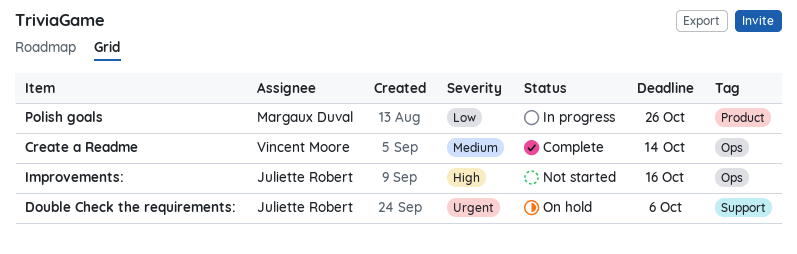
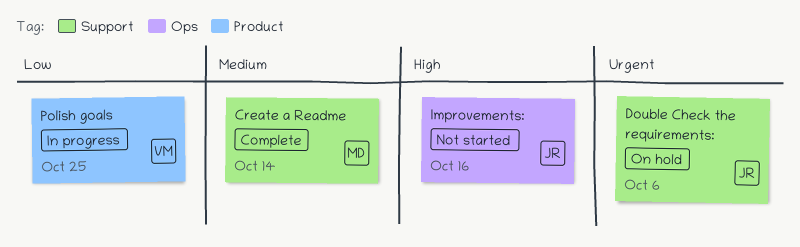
Create a Readme, owner: Vincent Moore -> Margaux Duval
Create a Readme, label: Ops -> Support
Polish goals, owner: Margaux Duval -> Vincent Moore
Polish goals, due: Oct 26 -> Oct 25

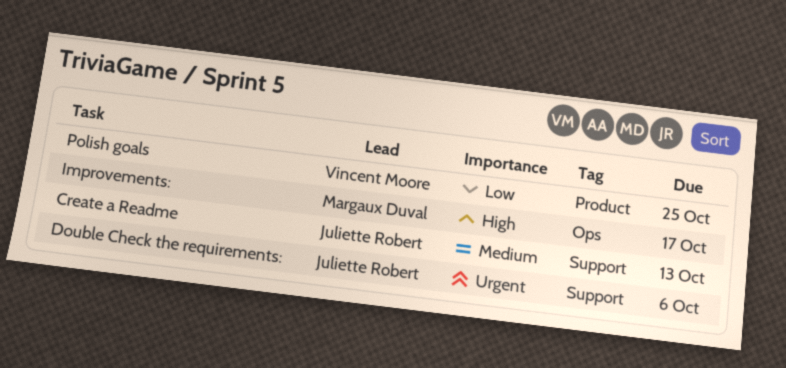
Create a Readme, owner: Margaux Duval -> Juliette Robert
Create a Readme, due: Oct 14 -> Oct 13
Improvements:, owner: Juliette Robert -> Margaux Duval
Improvements:, due: Oct 16 -> Oct 17

